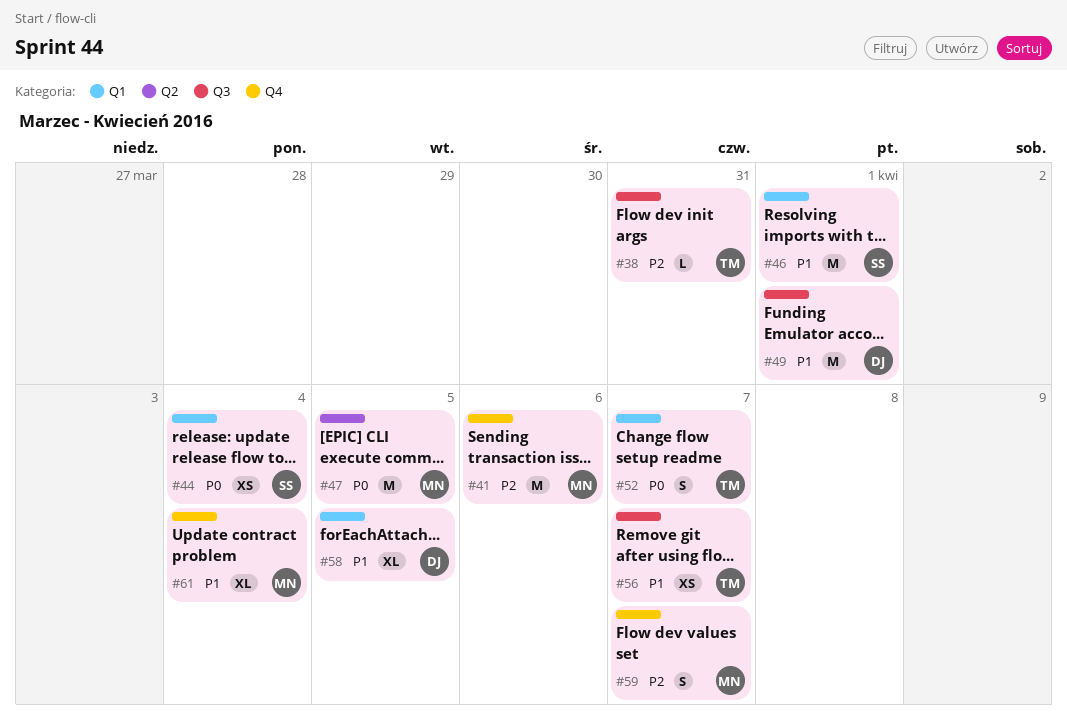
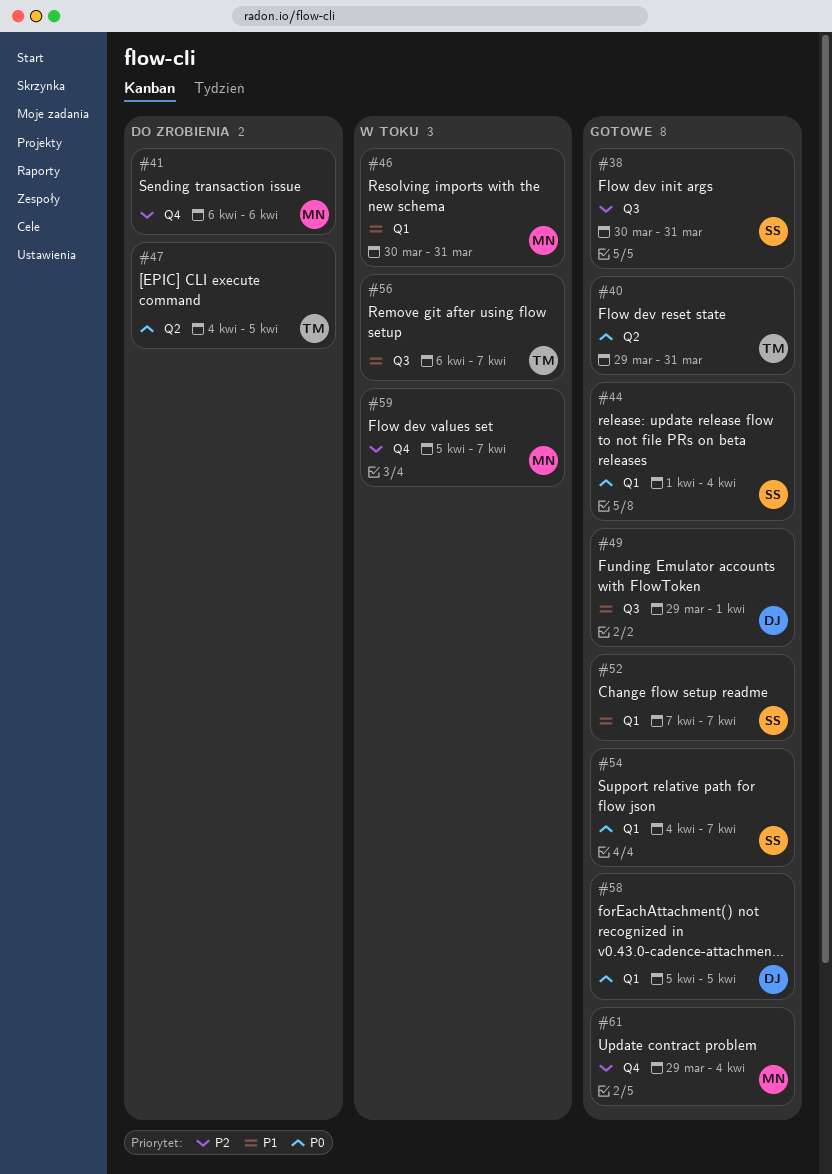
#38, owner: TM -> SS
#40: none -> present
#46, owner: SS -> MN
#46, due: Apr 1 -> Mar 31
#47, owner: MN -> TM
#52, owner: TM -> SS
#52, priority: P0 -> P1
#54: none -> present
#58, priority: P1 -> P0
#61, priority: P1 -> P2

